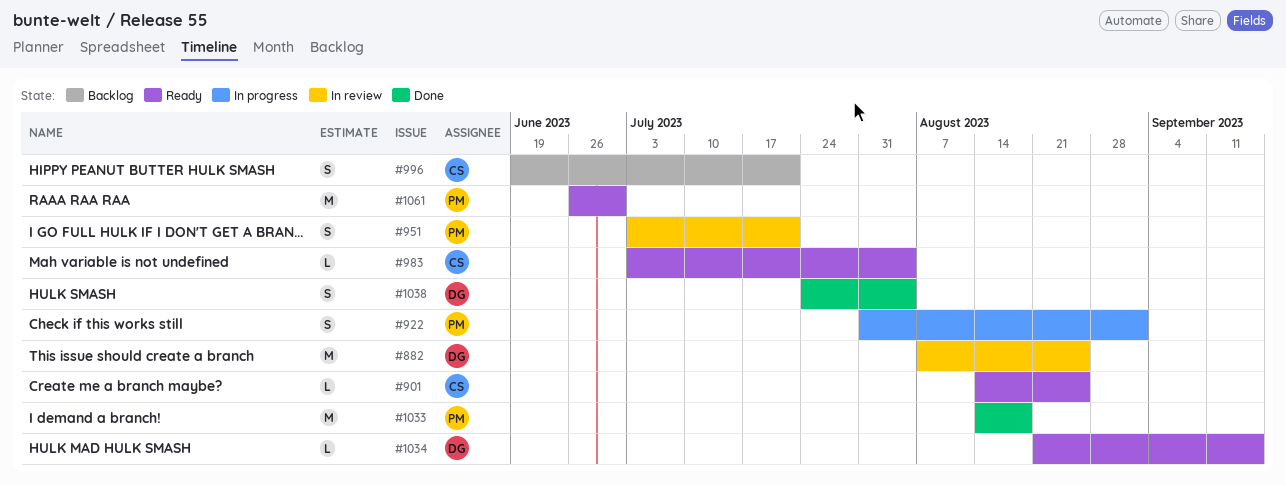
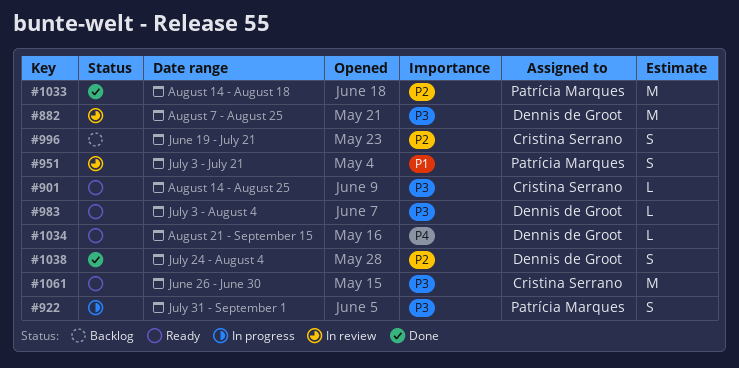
#983, owner: Cristina Serrano -> Dennis de Groot
#1061, owner: Patrícia Marques -> Cristina Serrano

